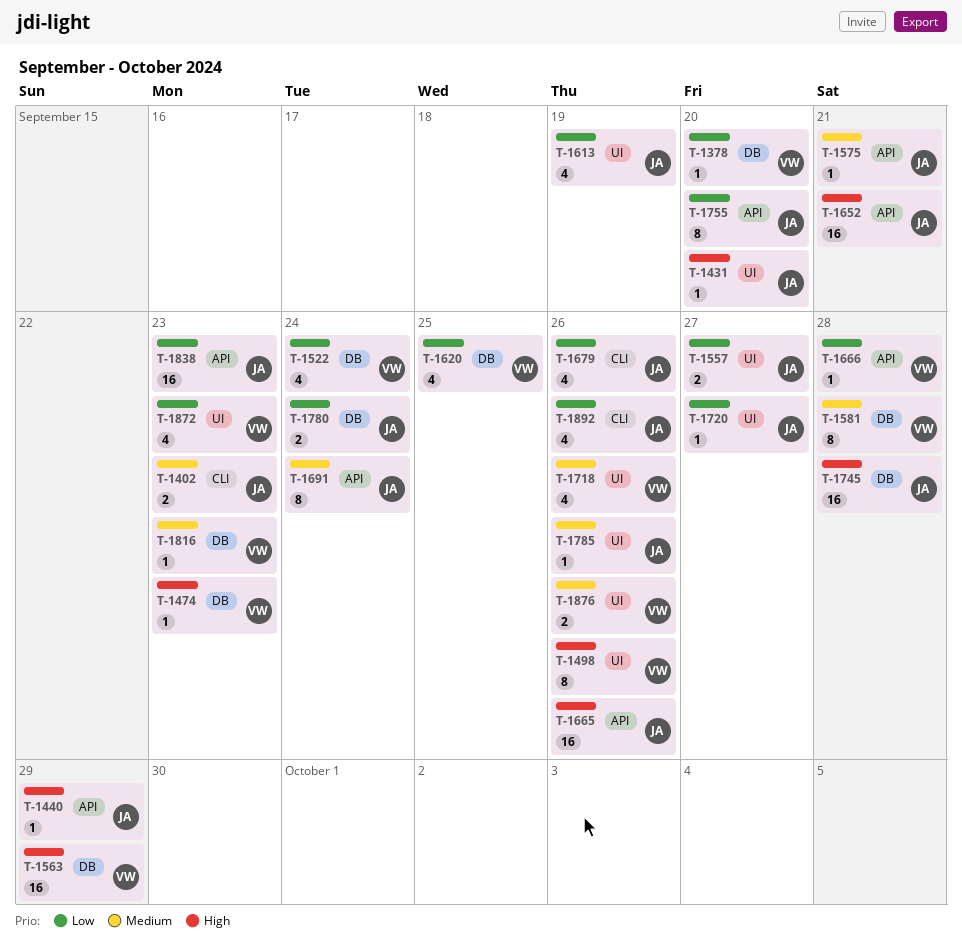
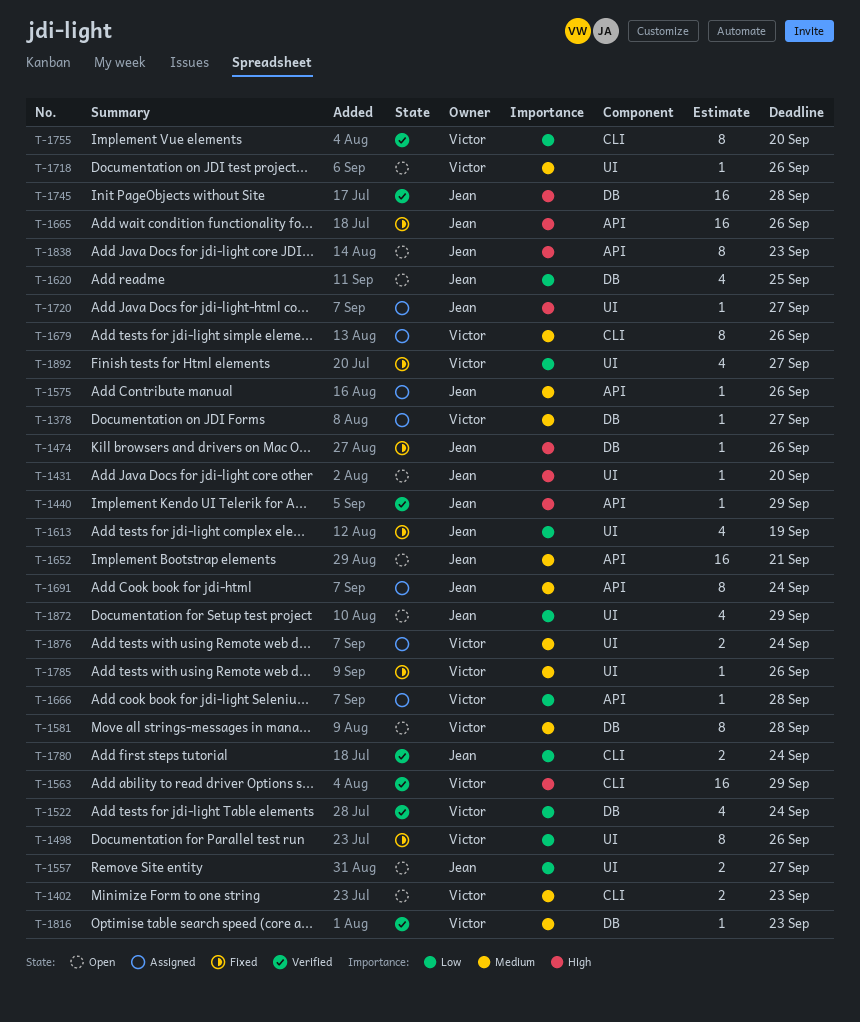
T-1378, priority: Low -> Medium
T-1378, due: Sep 20 -> Sep 27
T-1402, owner: Jean -> Victor
T-1474, owner: Victor -> Jean
T-1474, due: Sep 23 -> Sep 26
T-1498, priority: High -> Low
T-1563, label: DB -> CLI
T-1575, due: Sep 21 -> Sep 26
T-1620, owner: Victor -> Jean
T-1652, priority: High -> Medium
T-1679, owner: Jean -> Victor
T-1679, priority: Low -> Medium
T-1679, estimate: 4 -> 8
T-1718, estimate: 4 -> 1
T-1720, priority: Low -> High
T-1755, owner: Jean -> Victor
T-1755, label: API -> CLI
T-1780, label: DB -> CLI
T-1785, owner: Jean -> Victor
T-1838, priority: Low -> High
T-1838, estimate: 16 -> 8
T-1872, owner: Victor -> Jean
T-1872, due: Sep 23 -> Sep 29
T-1876, due: Sep 26 -> Sep 24
T-1892, owner: Jean -> Victor
T-1892, label: CLI -> UI
T-1892, due: Sep 26 -> Sep 27

